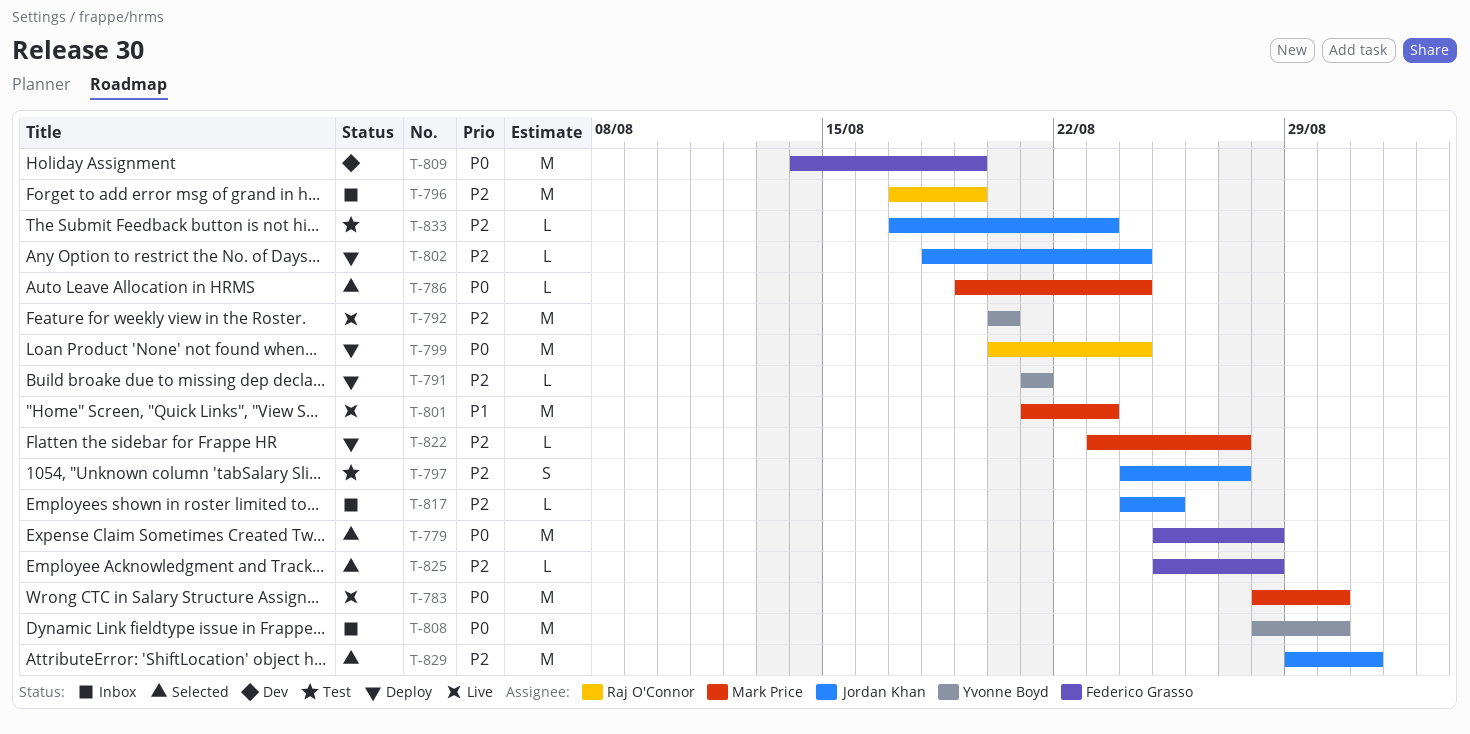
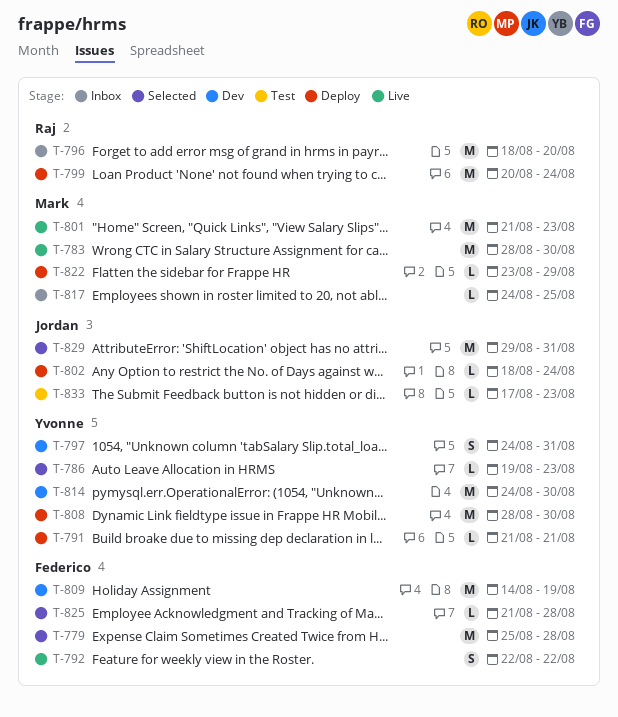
T-786, owner: Mark Price -> Yvonne Boyd
T-786, due: Aug 24 -> Aug 23
T-792, owner: Yvonne Boyd -> Federico Grasso
T-792, estimate: M -> S
T-792, start: Aug 20 -> Aug 22
T-792, due: Aug 20 -> Aug 22
T-796, start: Aug 17 -> Aug 18
T-796, due: Aug 19 -> Aug 20
T-797, status: Test -> Dev
T-797, owner: Jordan Khan -> Yvonne Boyd
T-797, due: Aug 27 -> Aug 31
T-808, status: Inbox -> Deploy
T-814: none -> present
T-817, owner: Jordan Khan -> Mark Price
T-822, due: Aug 27 -> Aug 29
T-825, start: Aug 25 -> Aug 21

